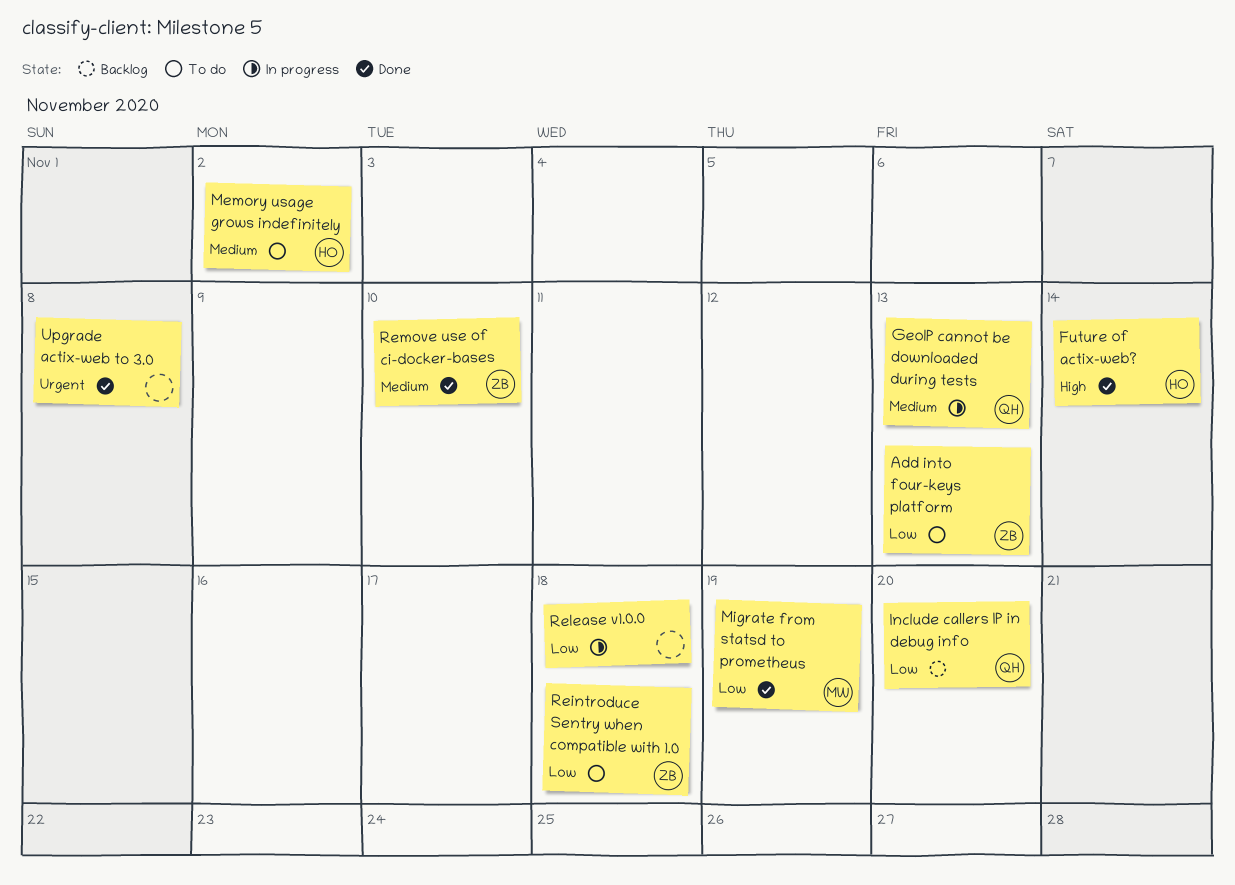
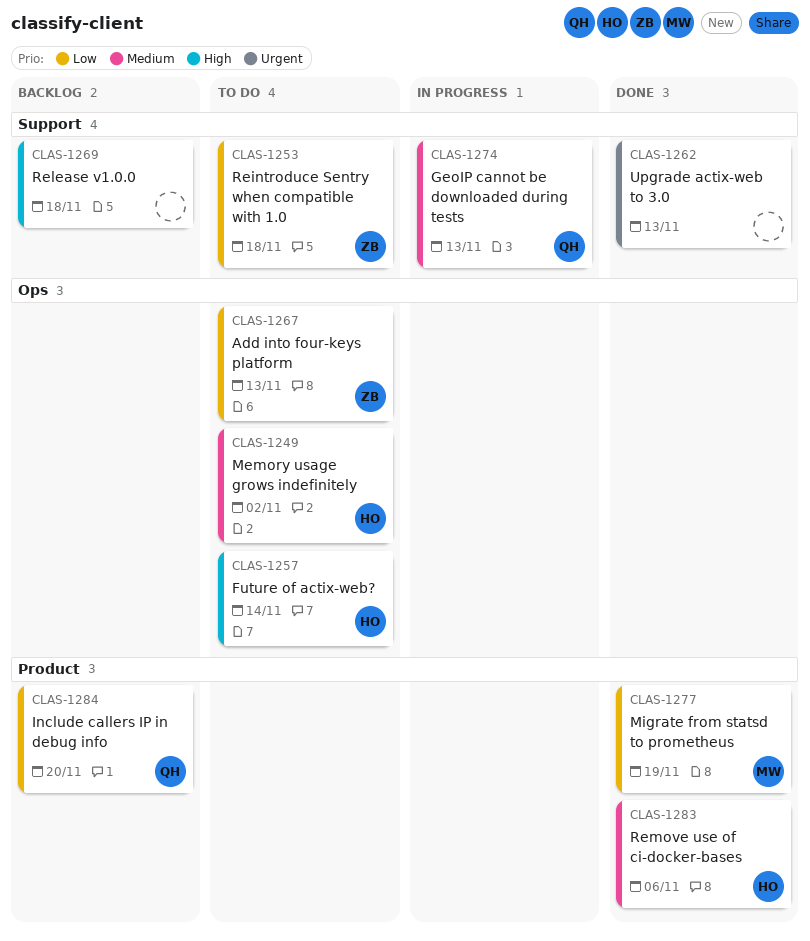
Future of actix-web?, status: Done -> To do
Release v1.0.0, status: In progress -> Backlog
Release v1.0.0, priority: Low -> High
Remove use of ci-docker-bases, owner: ZB -> HO
Remove use of ci-docker-bases, due: Nov 10 -> Nov 6
Upgrade actix-web to 3.0, due: Nov 8 -> Nov 13

